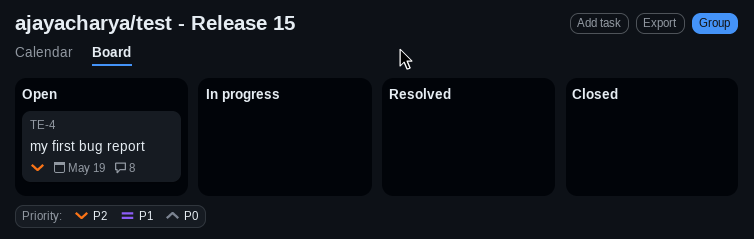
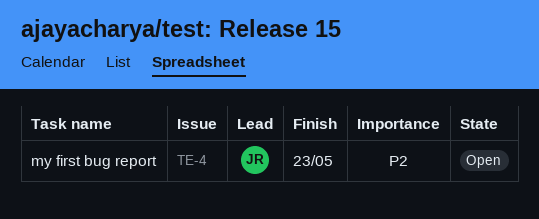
TE-4, due: May 19 -> May 23

